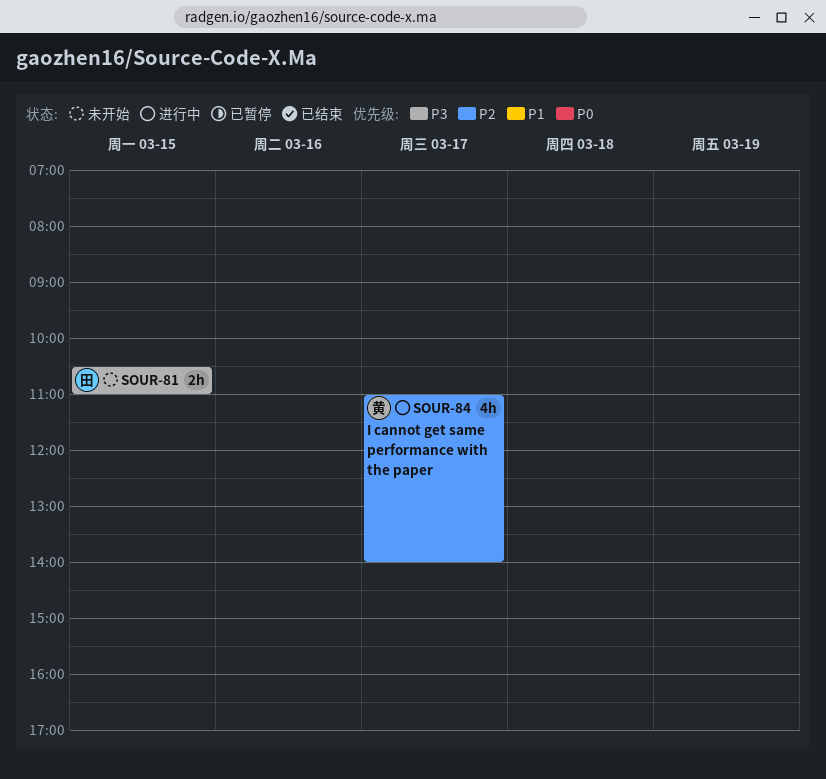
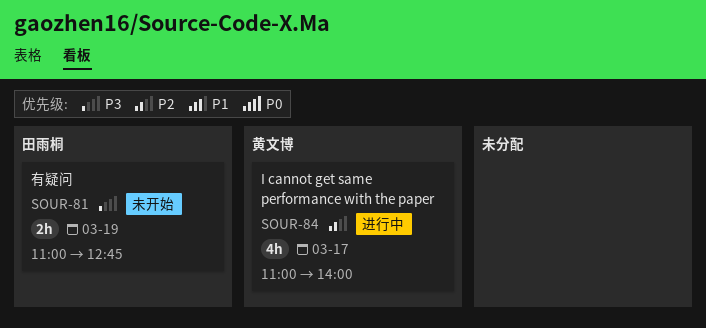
SOUR-81, day: Mar 15 -> Mar 19
SOUR-81, begins: 10:30 -> 11:00
SOUR-81, ends: 11:00 -> 12:45

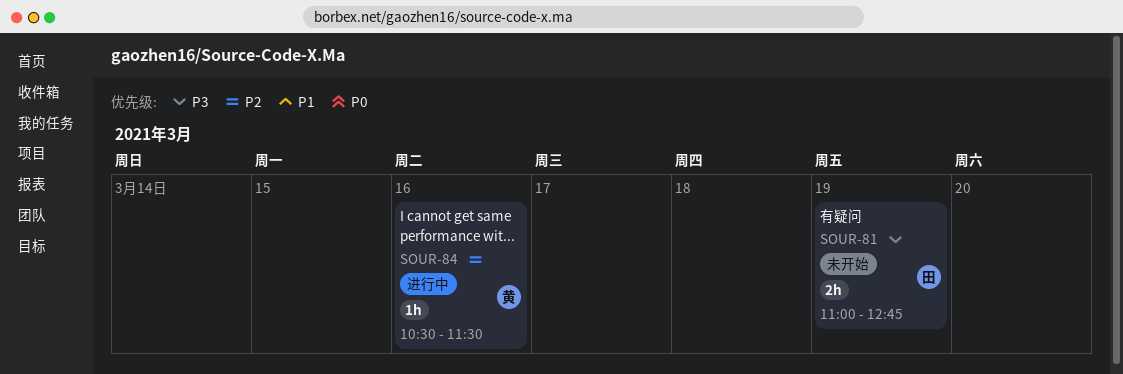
SOUR-84, estimate: 4h -> 1h
SOUR-84, day: Mar 17 -> Mar 16
SOUR-84, begins: 11:00 -> 10:30
SOUR-84, ends: 14:00 -> 11:30

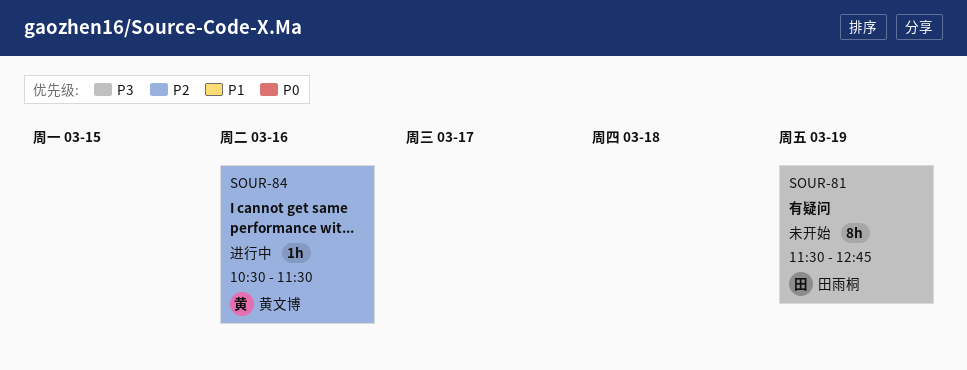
SOUR-81, estimate: 2h -> 8h
SOUR-81, begins: 11:00 -> 11:30

